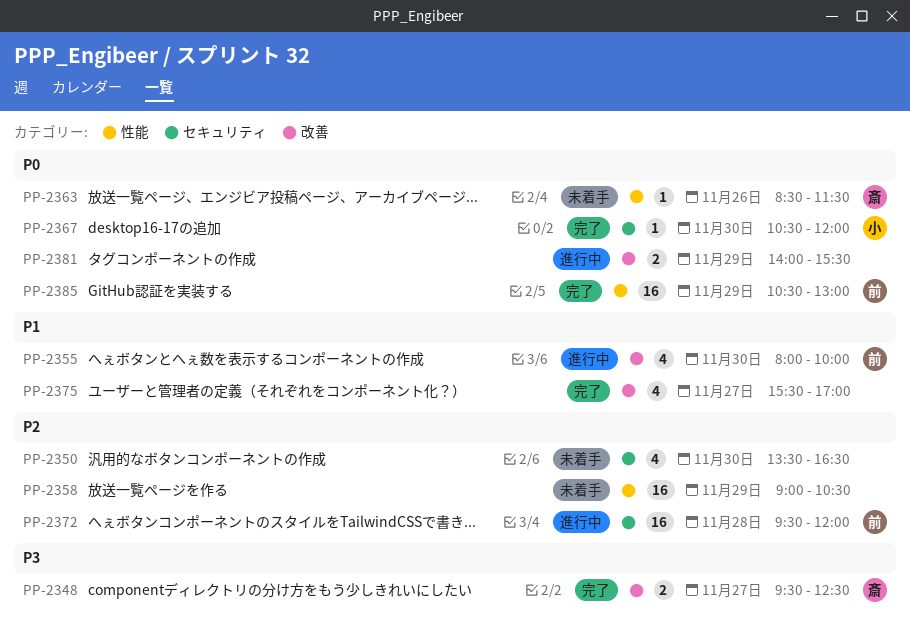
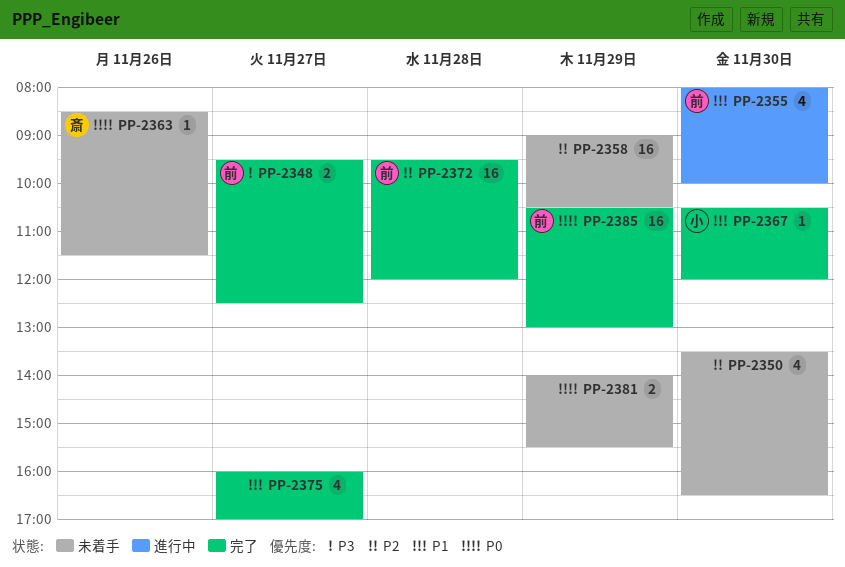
PP-2348, owner: 斎 -> 前
PP-2367, priority: P0 -> P1
PP-2372, status: 進行中 -> 完了
PP-2375, begins: 15:30 -> 16:00
PP-2381, status: 進行中 -> 未着手

